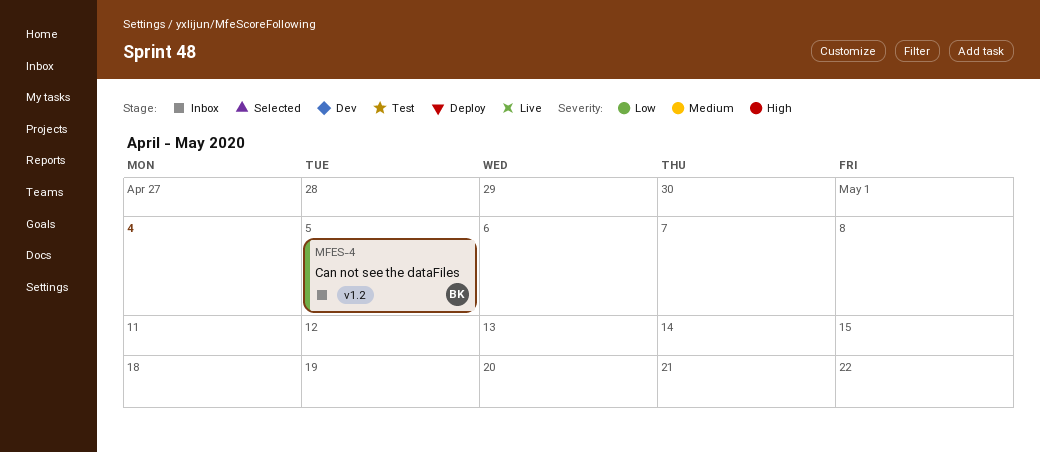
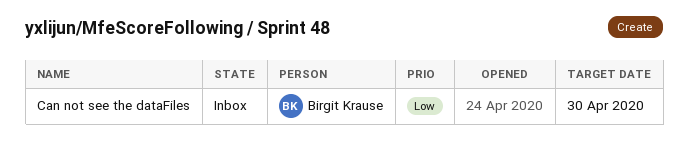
Can not see the dataFiles, due: May 5 -> Apr 30

